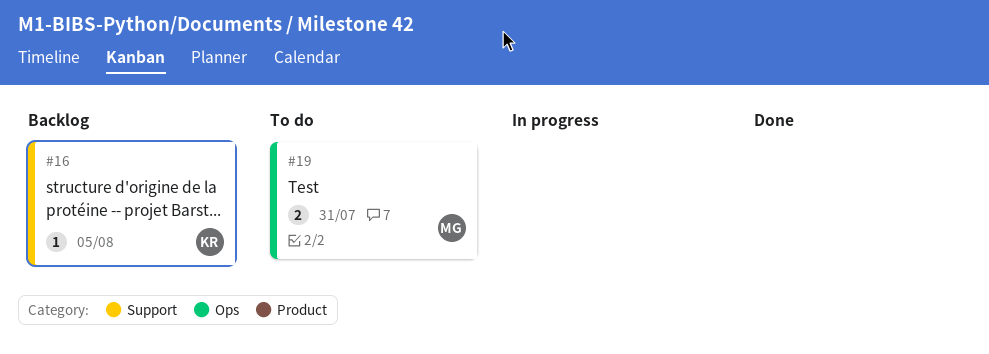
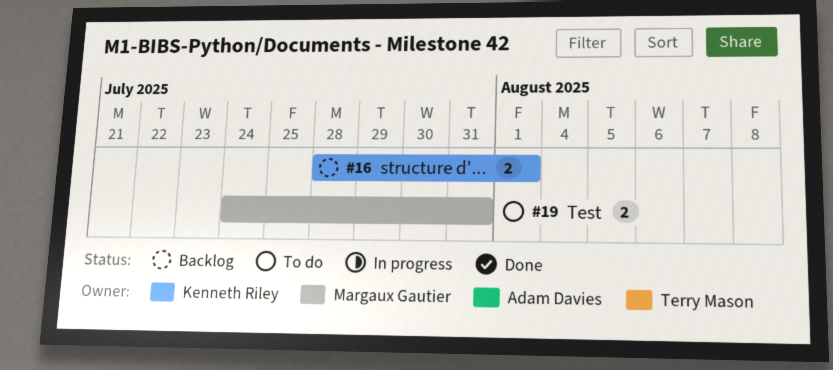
#16, estimate: 1 -> 2
#16, due: Aug 5 -> Aug 1

